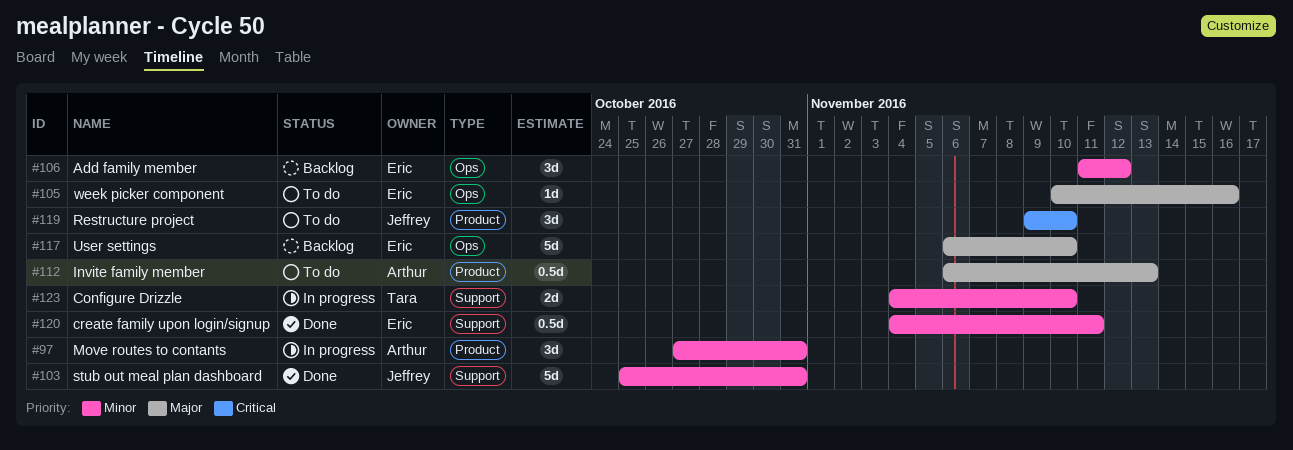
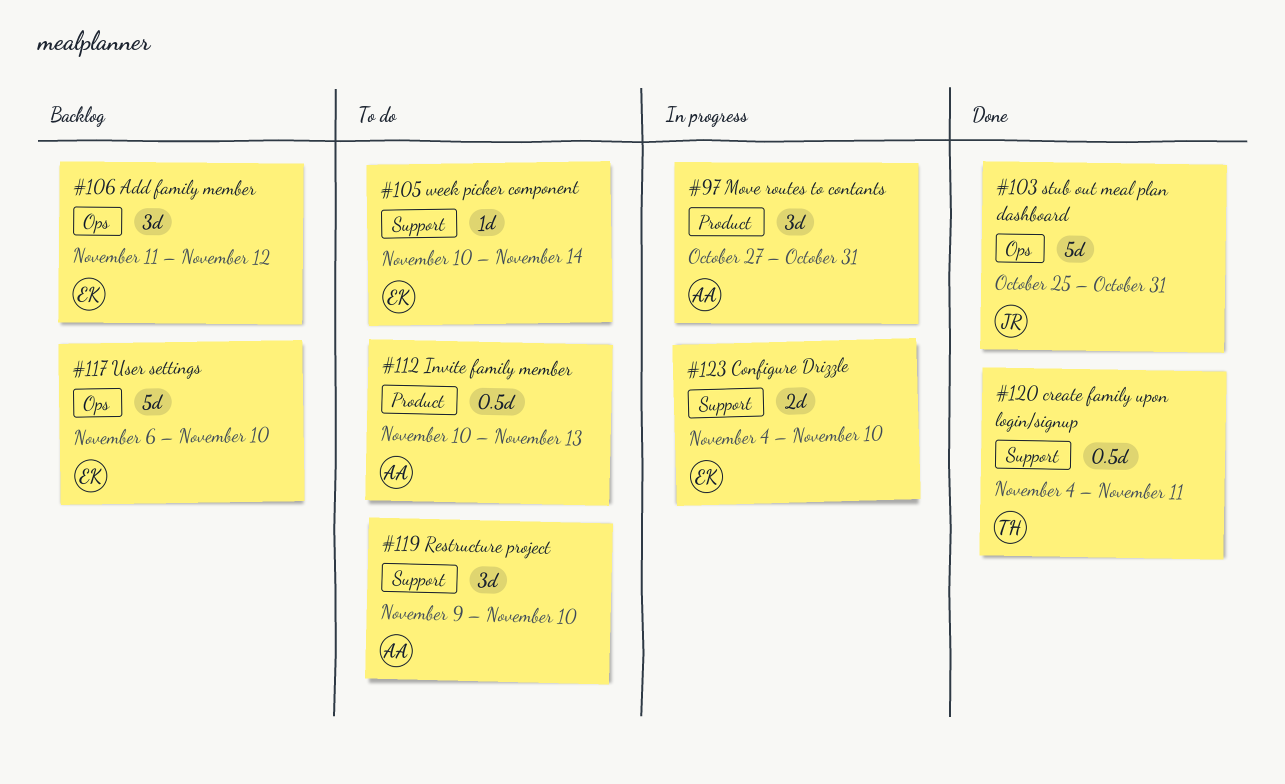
#103, label: Support -> Ops
#105, label: Ops -> Support
#105, due: Nov 16 -> Nov 14
#112, start: Nov 6 -> Nov 10
#119, owner: Jeffrey -> Arthur
#119, label: Product -> Support
#120, owner: Eric -> Tara
#123, owner: Tara -> Eric

